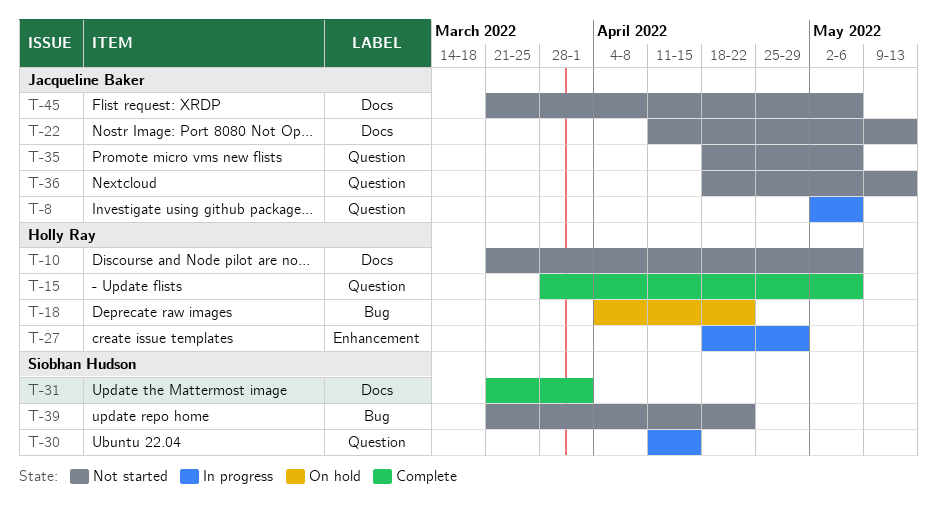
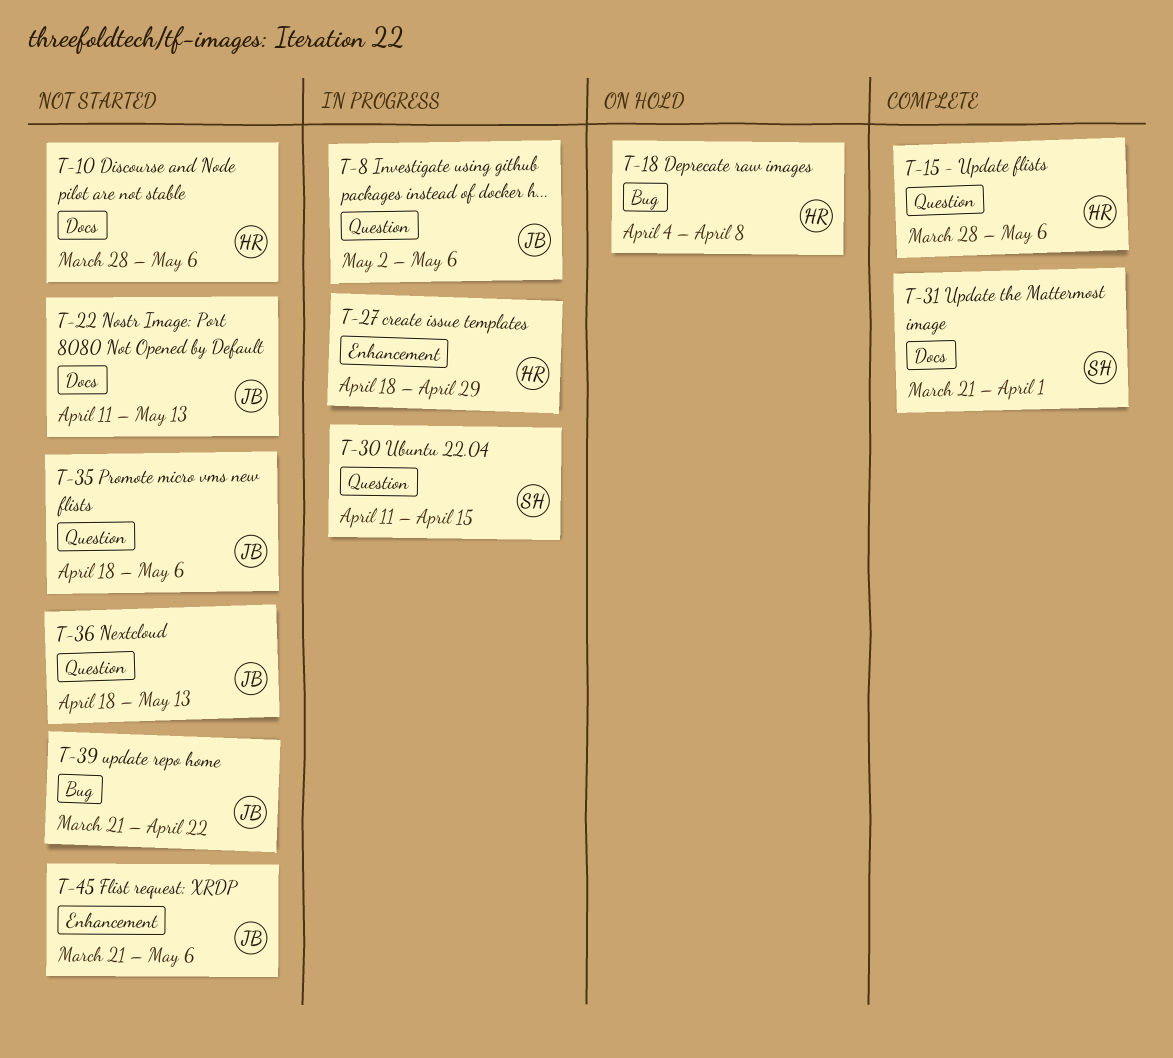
T-10, start: Mar 21 -> Mar 28
T-18, due: Apr 22 -> Apr 8
T-39, owner: Siobhan Hudson -> Jacqueline Baker
T-45, label: Docs -> Enhancement

